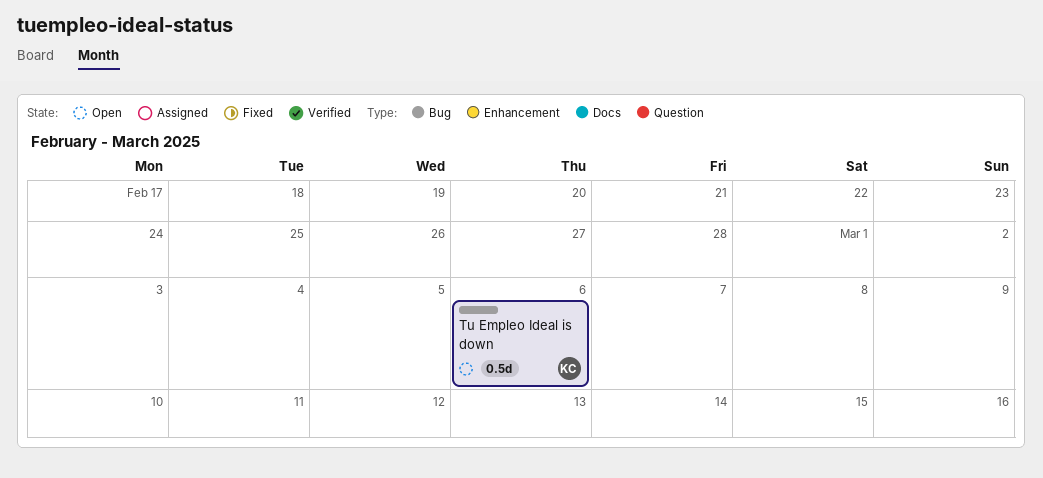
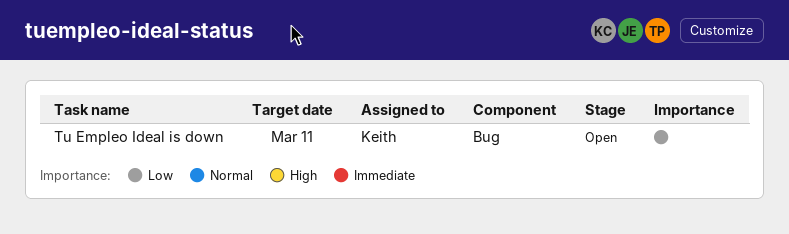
Tu Empleo Ideal is down, due: Mar 6 -> Mar 11

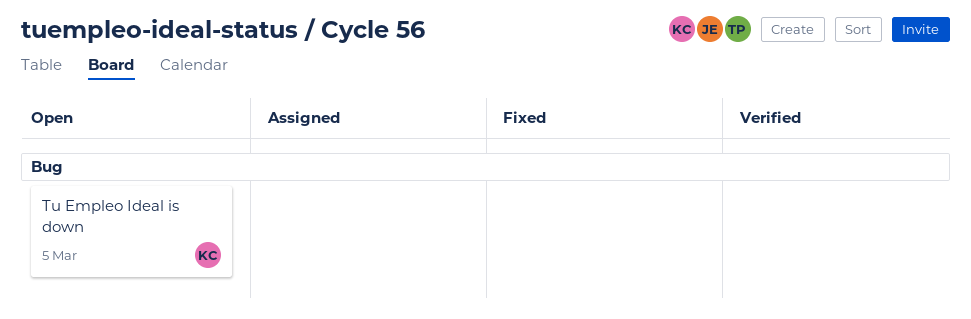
Tu Empleo Ideal is down, due: Mar 11 -> Mar 5

